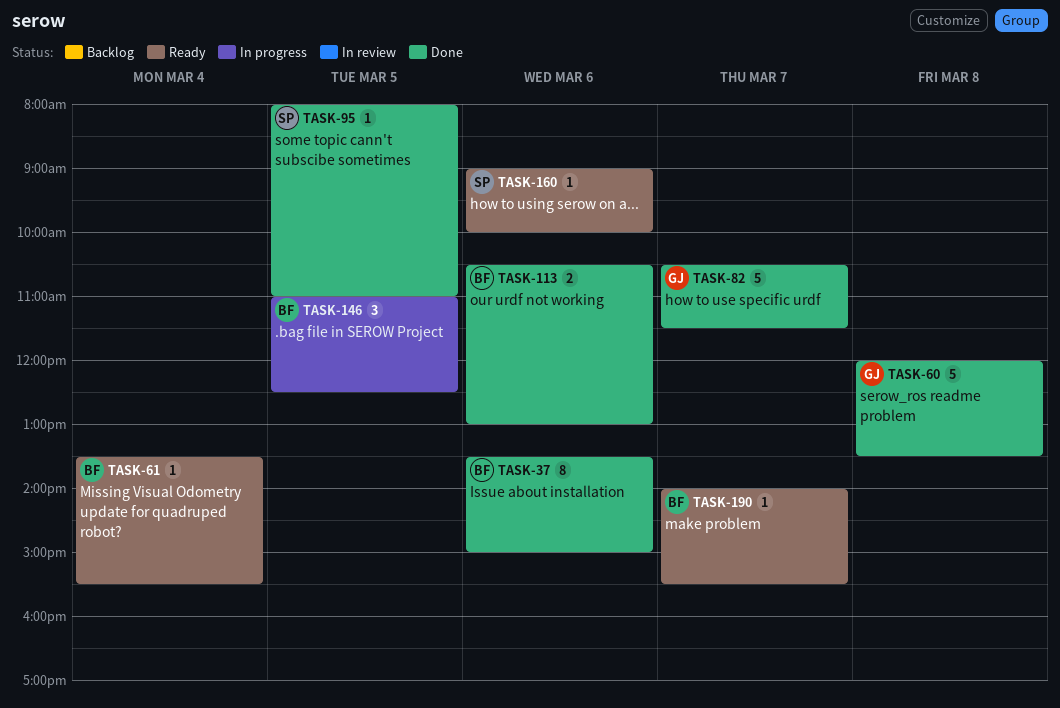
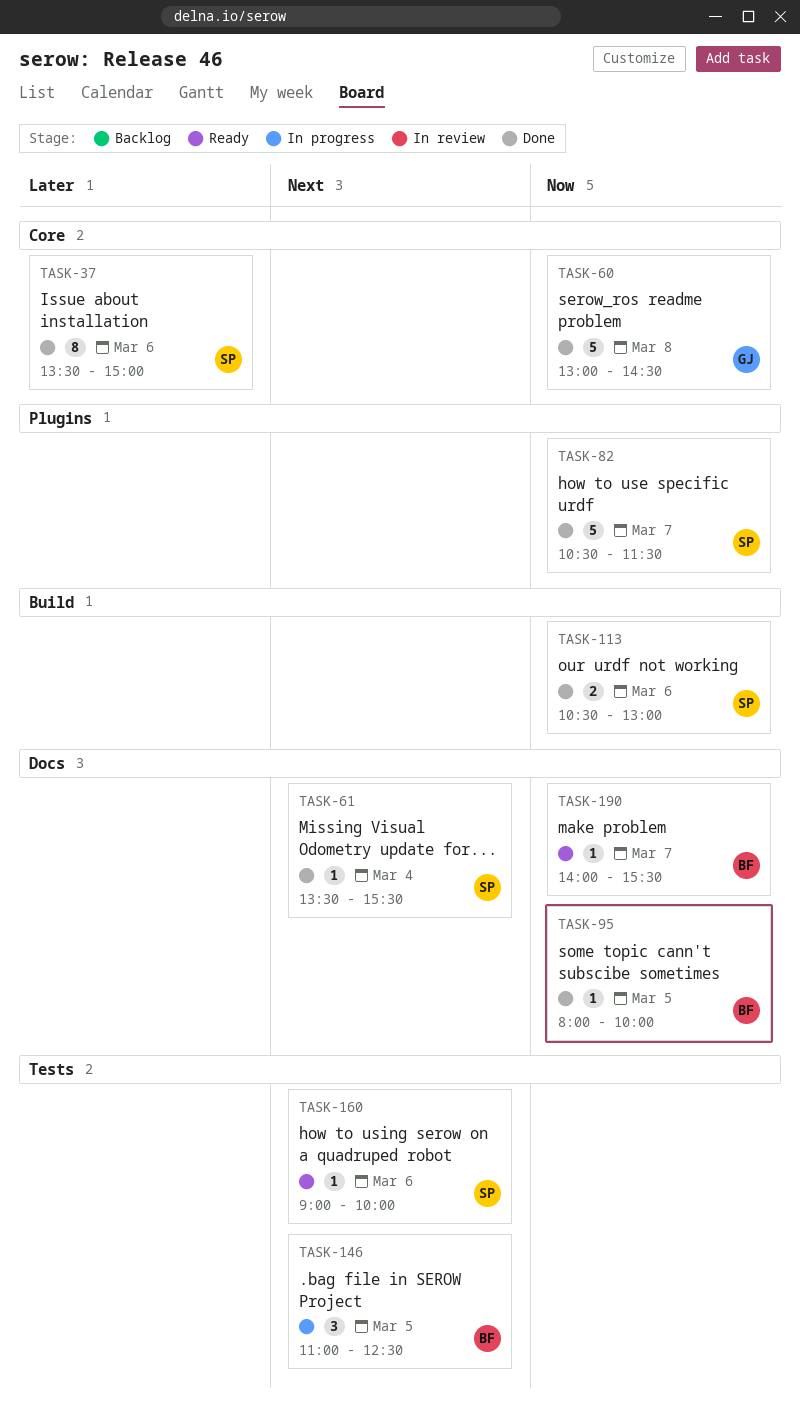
TASK-37, owner: BF -> SP
TASK-60, begins: 12:00 -> 13:00
TASK-60, ends: 13:30 -> 14:30
TASK-61, status: Ready -> Done
TASK-61, owner: BF -> SP
TASK-82, owner: GJ -> SP
TASK-95, owner: SP -> BF
TASK-95, ends: 11:00 -> 10:00
TASK-113, owner: BF -> SP

